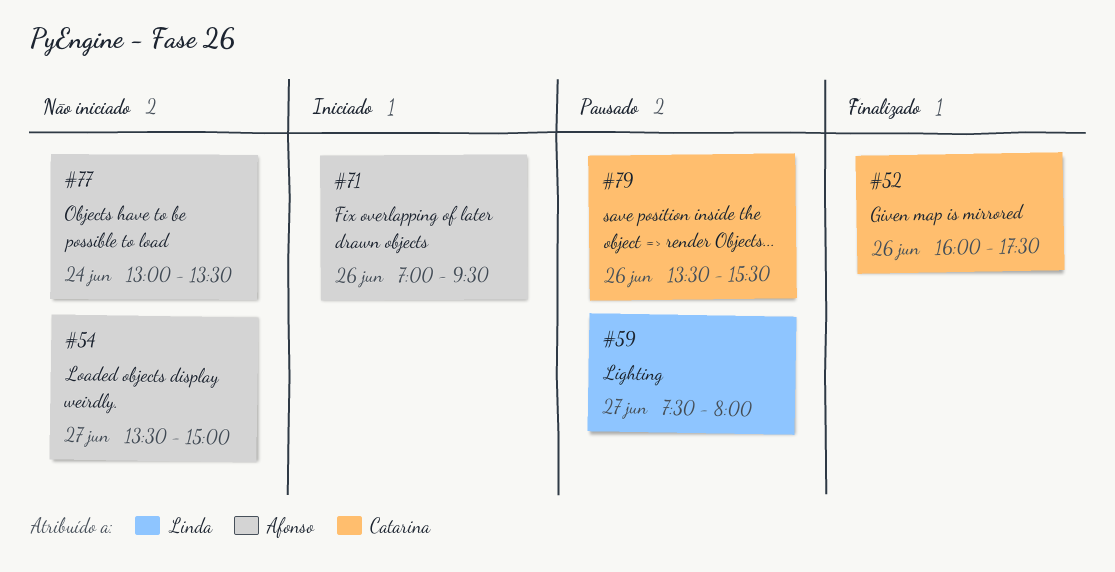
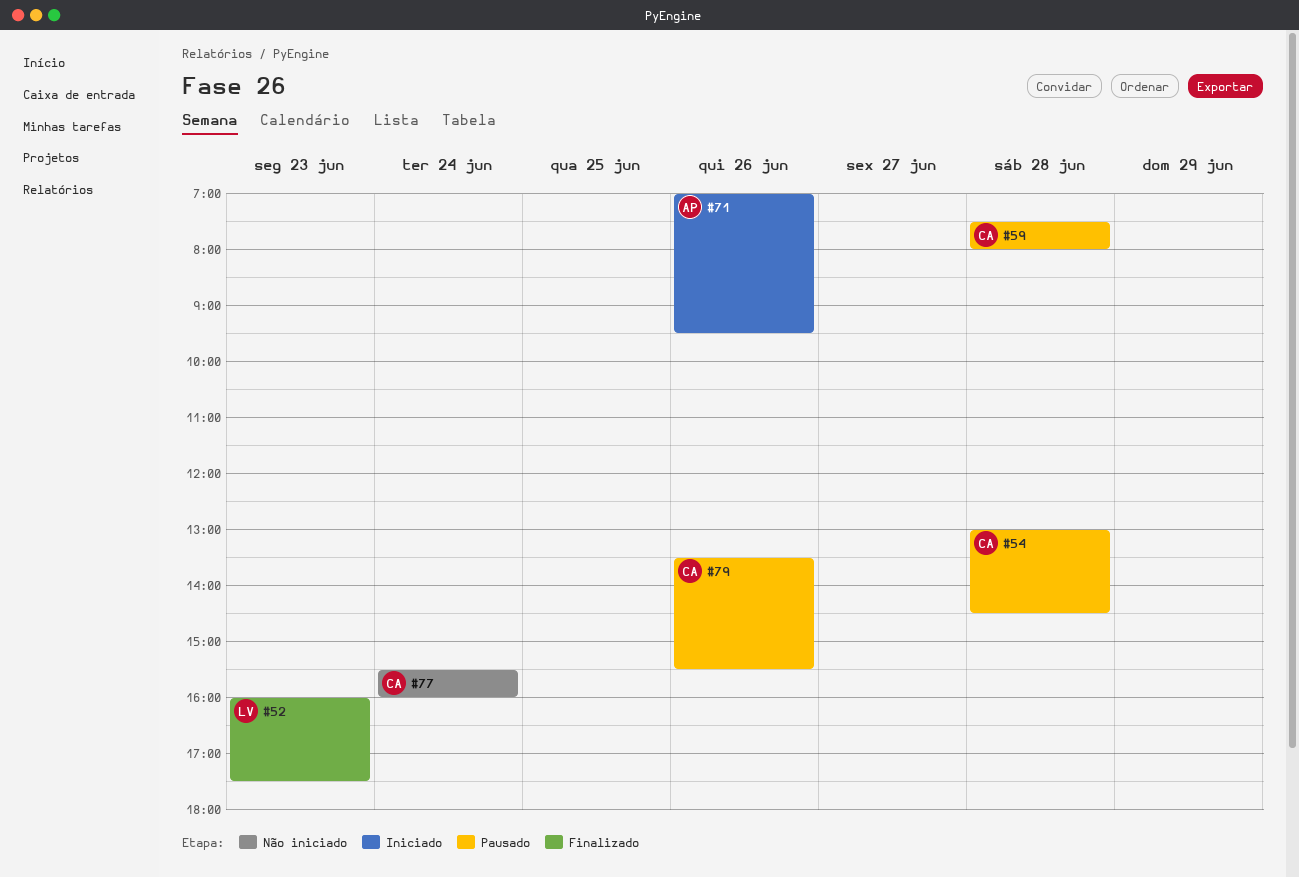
#52, owner: Catarina -> Linda
#52, day: Jun 26 -> Jun 23
#54, status: Não iniciado -> Pausado
#54, owner: Afonso -> Catarina
#54, day: Jun 27 -> Jun 28
#54, begins: 13:30 -> 13:00
#54, ends: 15:00 -> 14:30
#59, owner: Linda -> Catarina
#59, day: Jun 27 -> Jun 28
#77, owner: Afonso -> Catarina
#77, begins: 13:00 -> 15:30
#77, ends: 13:30 -> 16:00

